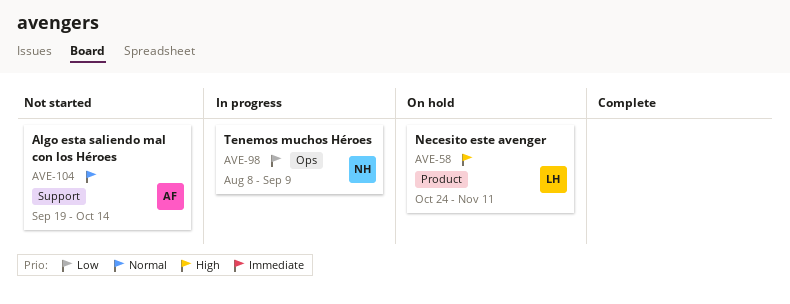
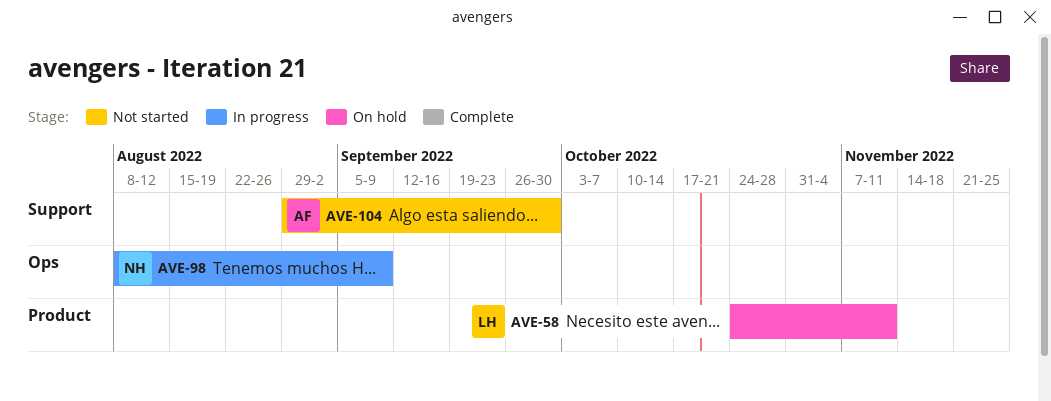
AVE-104, start: Sep 19 -> Aug 29
AVE-104, due: Oct 14 -> Sep 30

